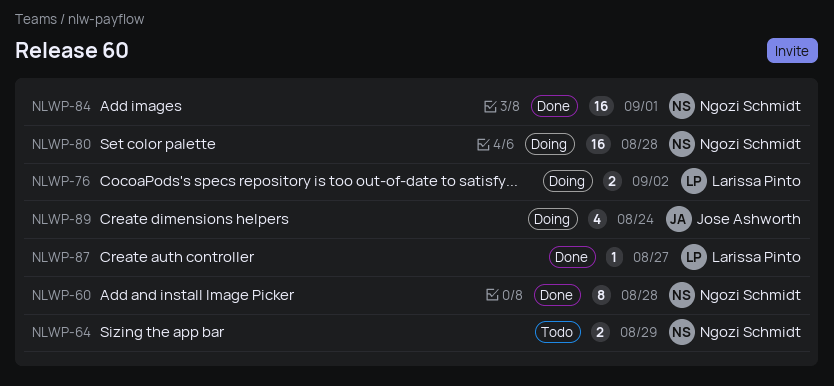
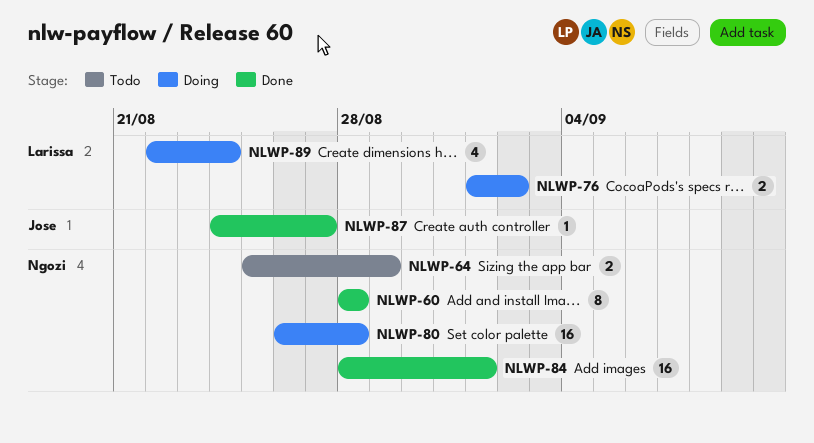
NLWP-87, owner: Larissa Pinto -> Jose Ashworth
NLWP-89, owner: Jose Ashworth -> Larissa Pinto

